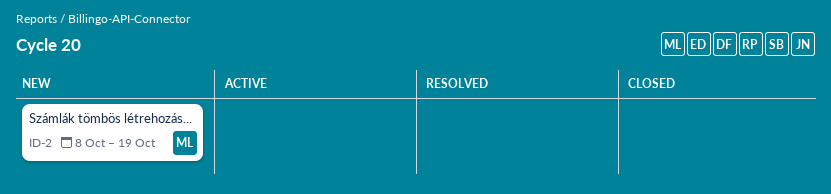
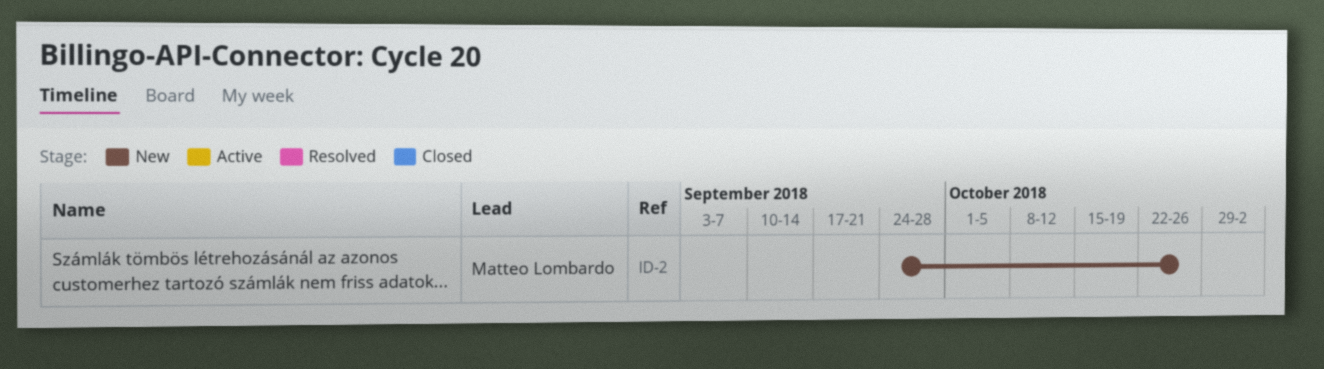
ID-2, start: Oct 8 -> Sep 24
ID-2, due: Oct 19 -> Oct 26

